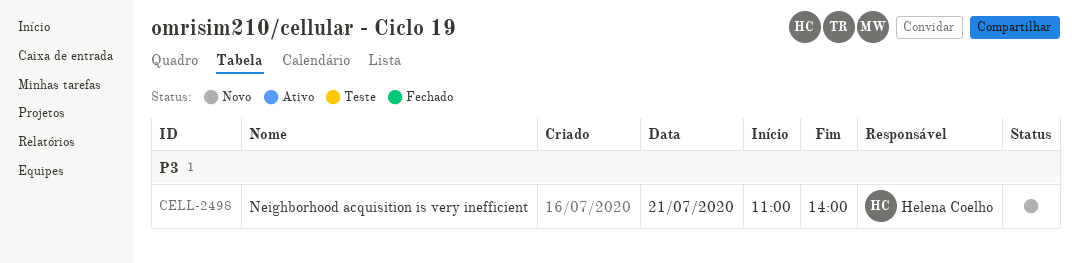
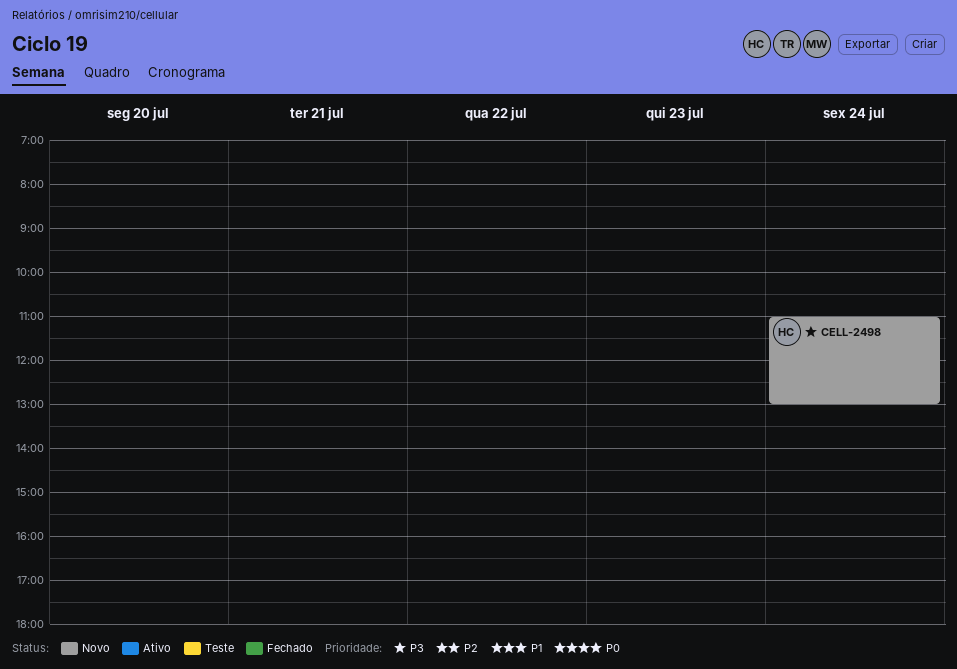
CELL-2498, day: Jul 21 -> Jul 24
CELL-2498, ends: 14:00 -> 13:00

